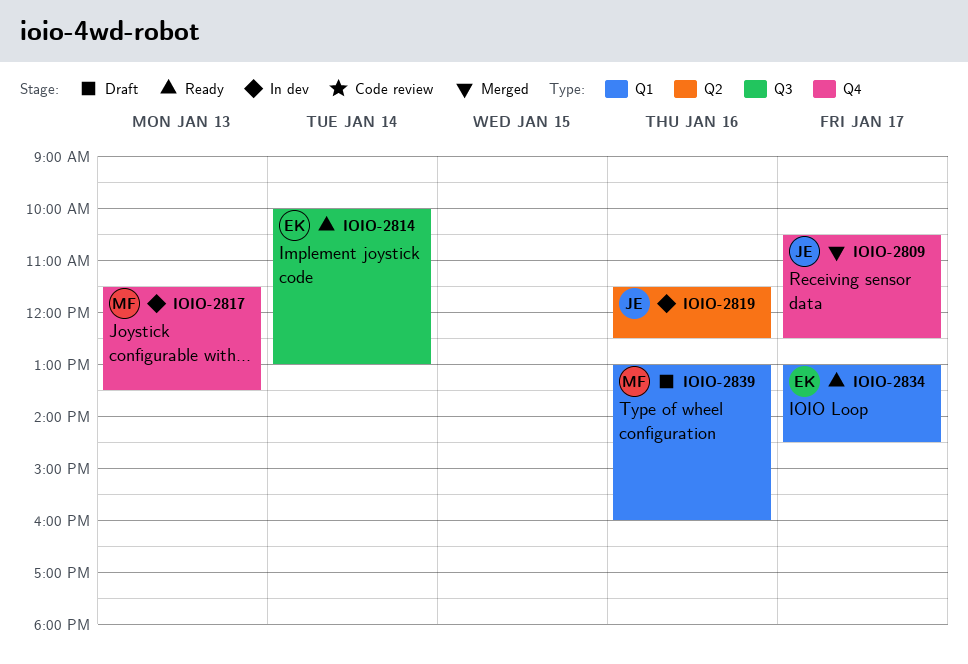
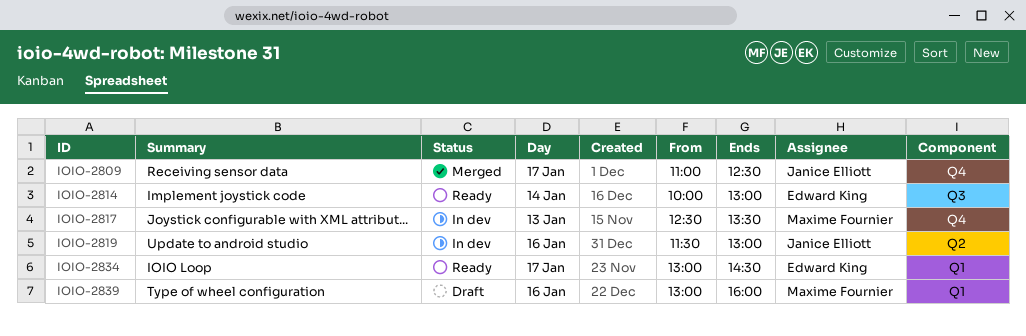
IOIO-2809, begins: 10:30 -> 11:00
IOIO-2817, begins: 11:30 -> 12:30
IOIO-2819, ends: 12:30 -> 13:00

